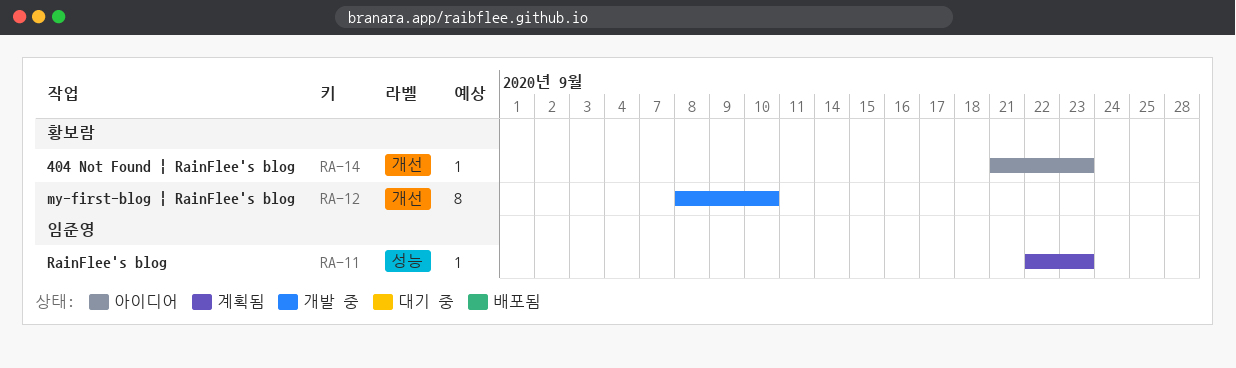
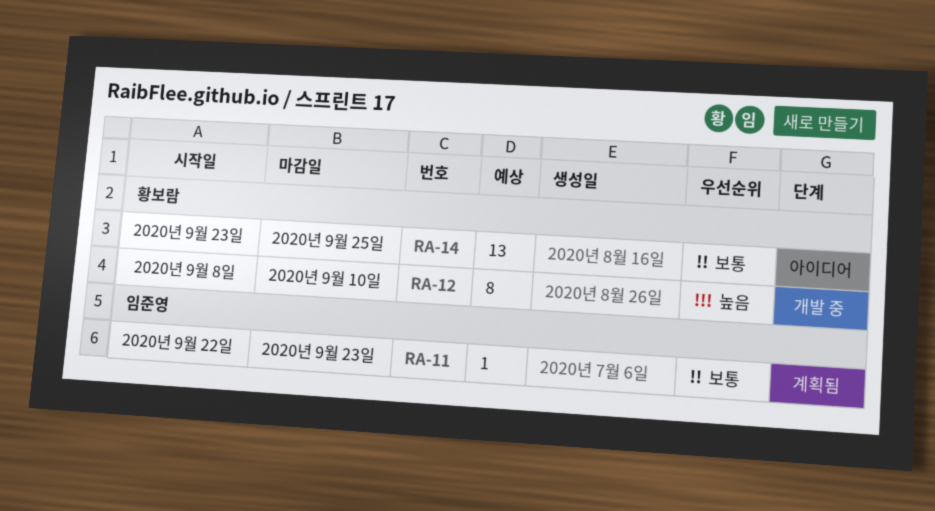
RA-14, estimate: 1 -> 13
RA-14, start: Sep 21 -> Sep 23
RA-14, due: Sep 23 -> Sep 25

